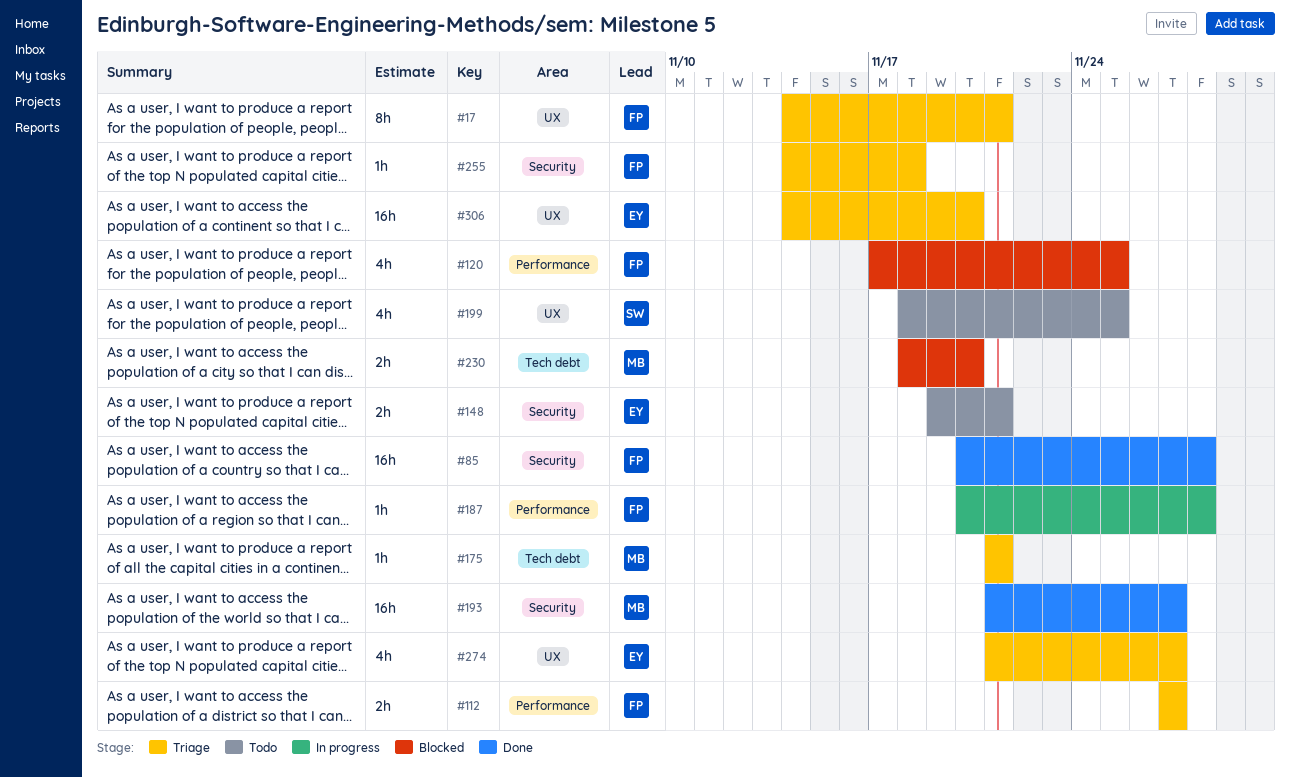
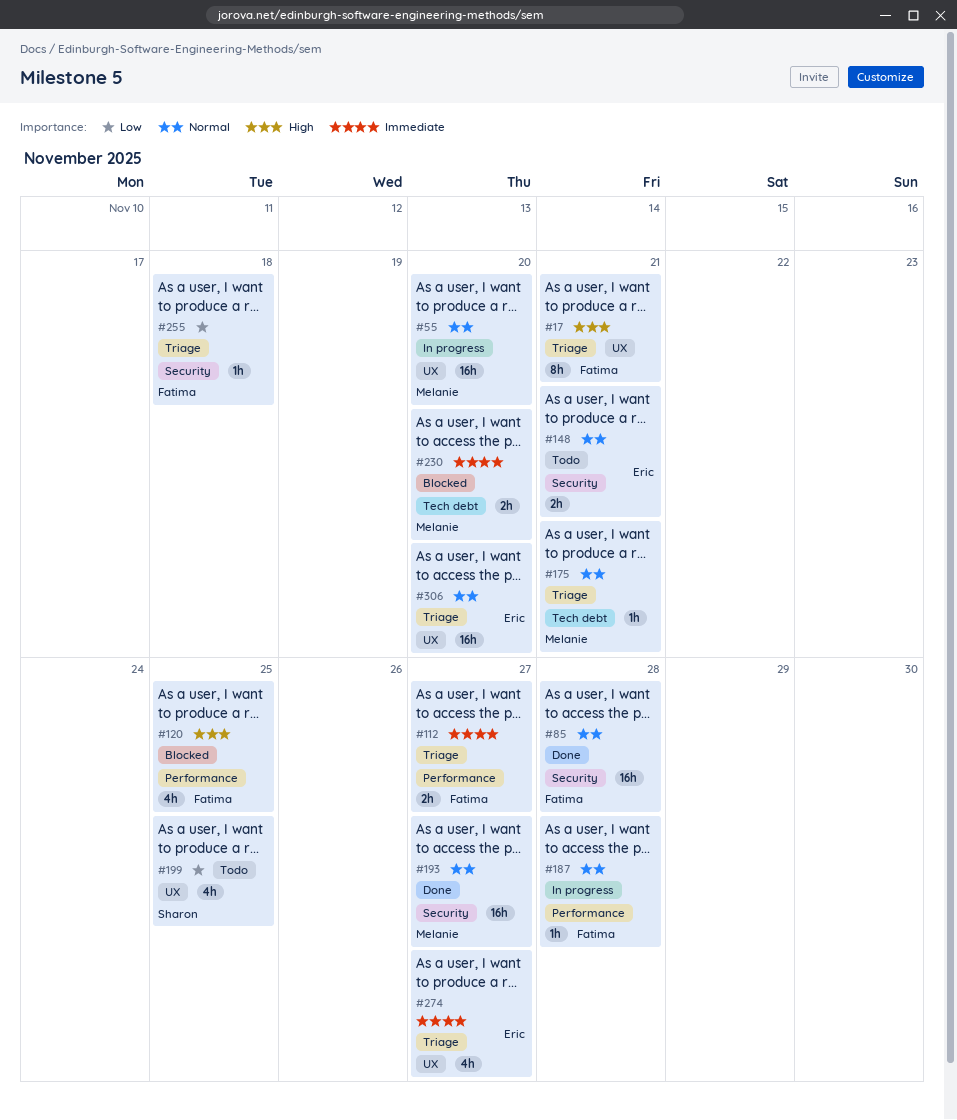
#55: none -> present

